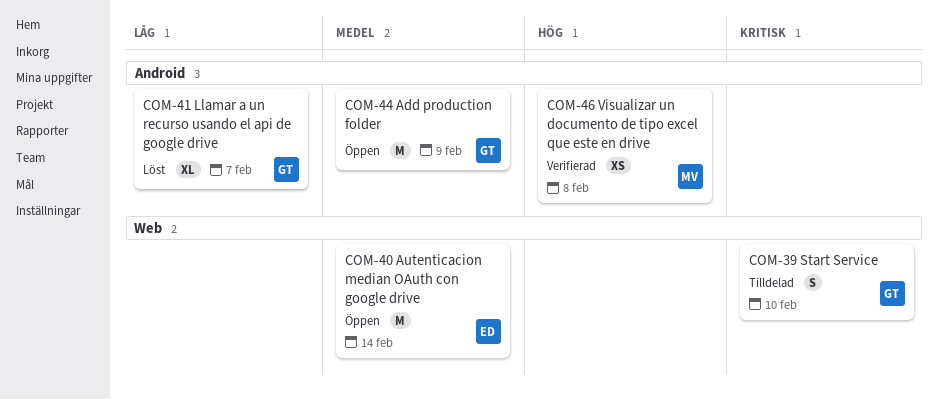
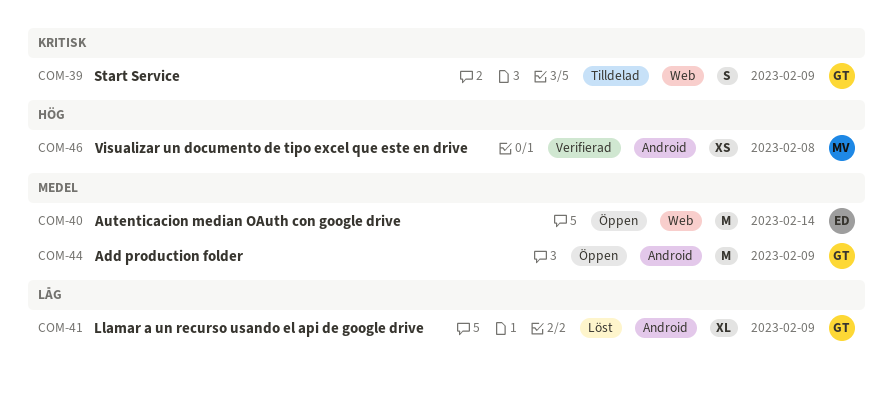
COM-39, due: Feb 10 -> Feb 9
COM-41, due: Feb 7 -> Feb 9

